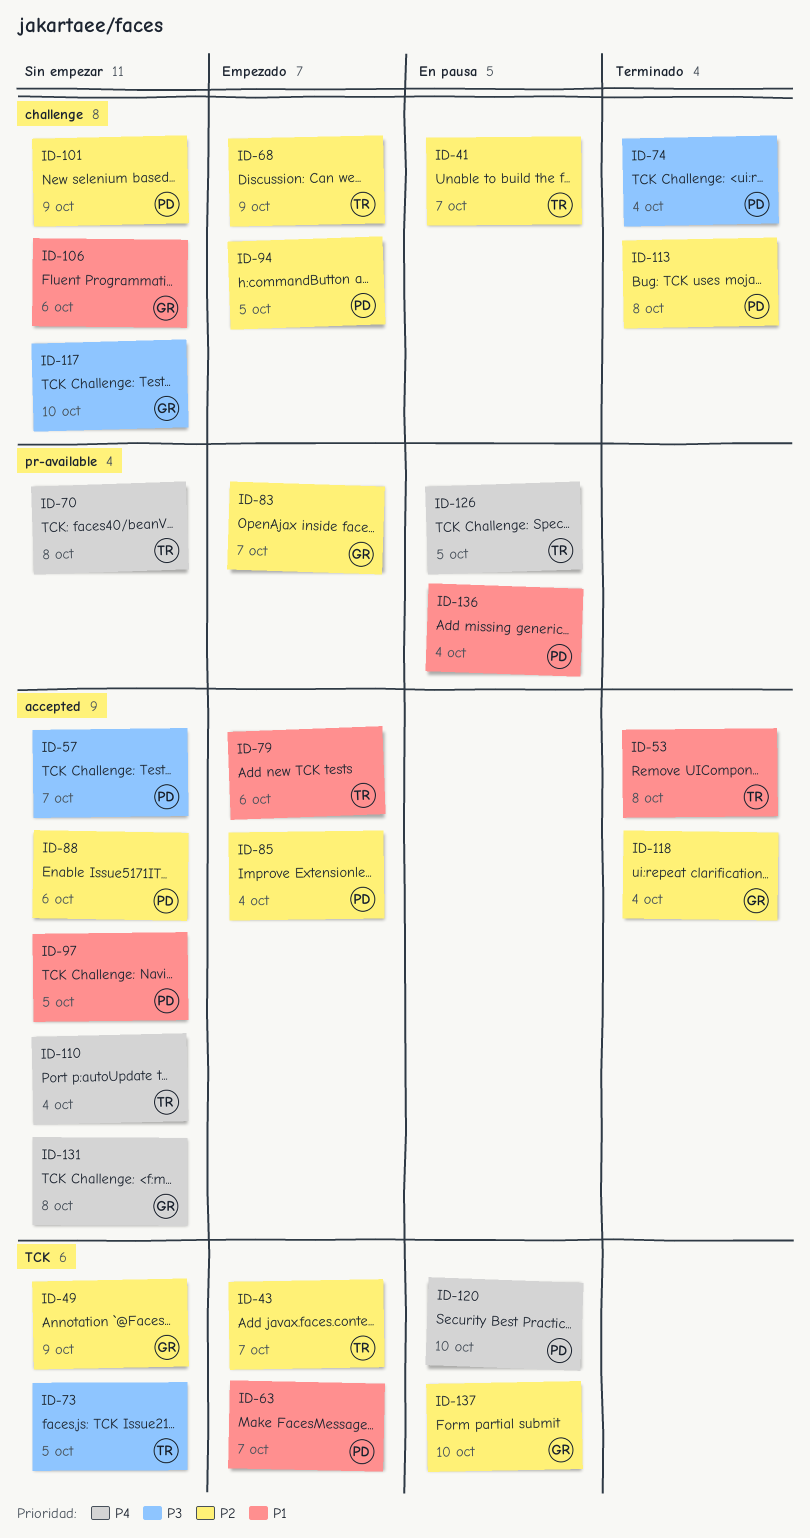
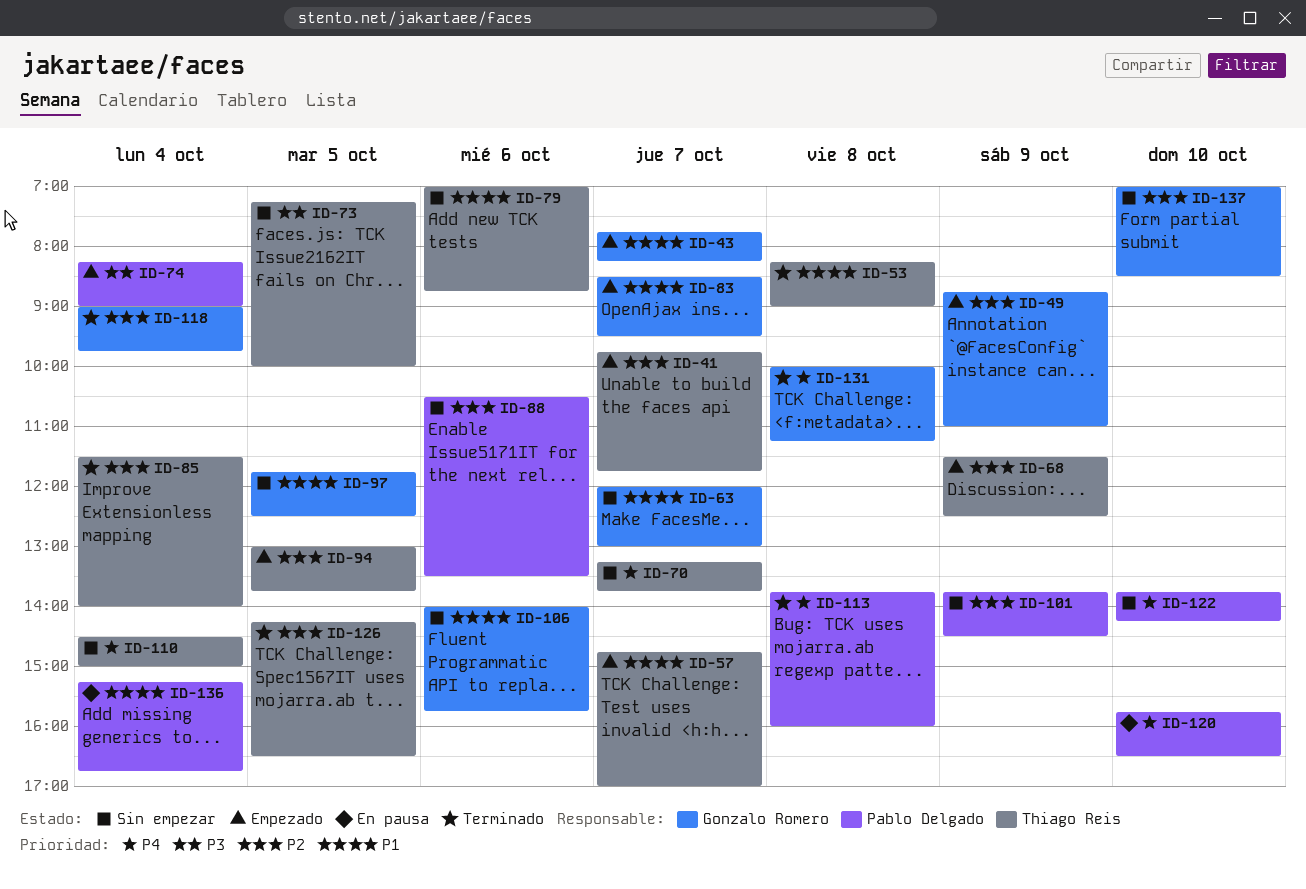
ID-41, status: En pausa -> Empezado
ID-43, owner: Thiago Reis -> Gonzalo Romero
ID-43, priority: P2 -> P1
ID-49, status: Sin empezar -> Empezado
ID-57, status: Sin empezar -> Empezado
ID-57, owner: Pablo Delgado -> Thiago Reis
ID-57, priority: P3 -> P1
ID-63, status: Empezado -> Sin empezar
ID-63, owner: Pablo Delgado -> Gonzalo Romero
ID-70, day: Oct 8 -> Oct 7
ID-74, status: Terminado -> Empezado
ID-79, status: Empezado -> Sin empezar
ID-83, priority: P2 -> P1
ID-85, status: Empezado -> Terminado
ID-85, owner: Pablo Delgado -> Thiago Reis
ID-94, owner: Pablo Delgado -> Thiago Reis
ID-97, owner: Pablo Delgado -> Gonzalo Romero
ID-113, priority: P2 -> P4
ID-117: present -> none
ID-122: none -> present
ID-126, status: En pausa -> Terminado
ID-126, priority: P4 -> P2
ID-131, status: Sin empezar -> Terminado
ID-137, status: En pausa -> Sin empezar

